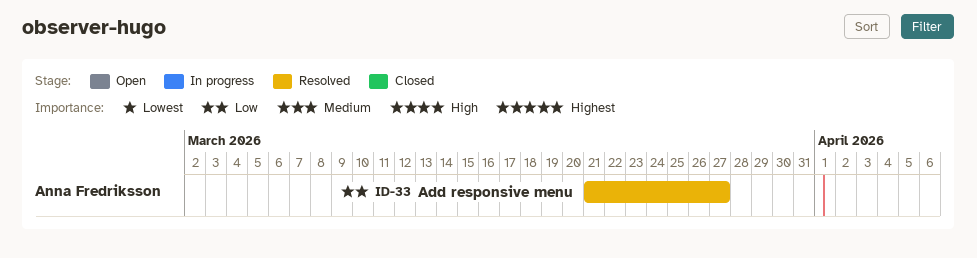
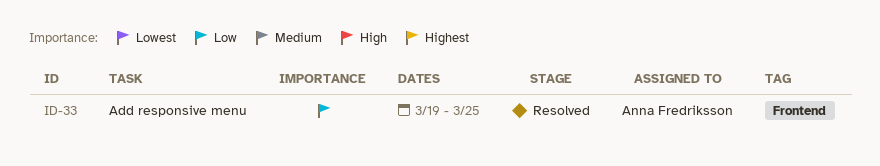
ID-33, start: Mar 21 -> Mar 19
ID-33, due: Mar 27 -> Mar 25

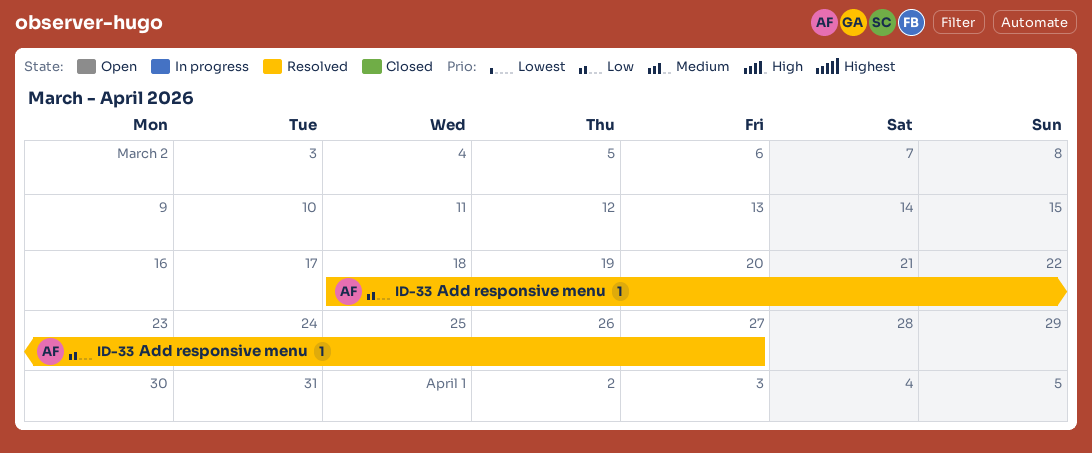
ID-33, start: Mar 19 -> Mar 18
ID-33, due: Mar 25 -> Mar 27

